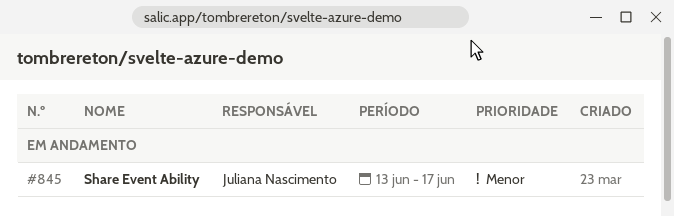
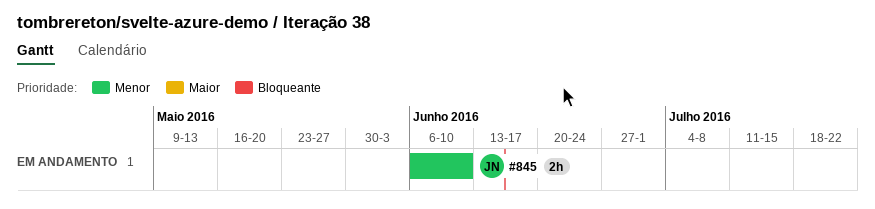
#845, start: Jun 13 -> Jun 6
#845, due: Jun 17 -> Jun 10

